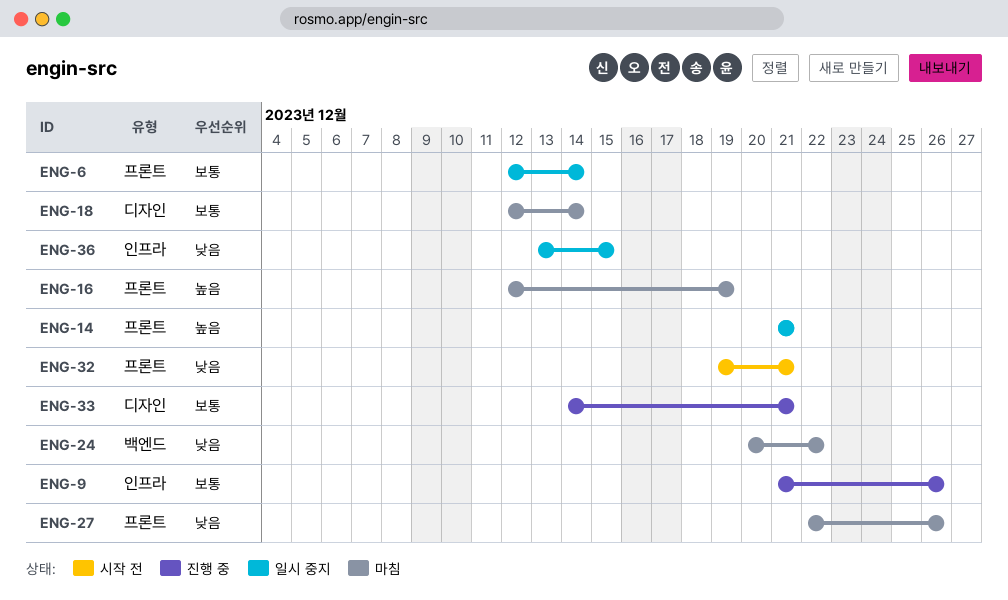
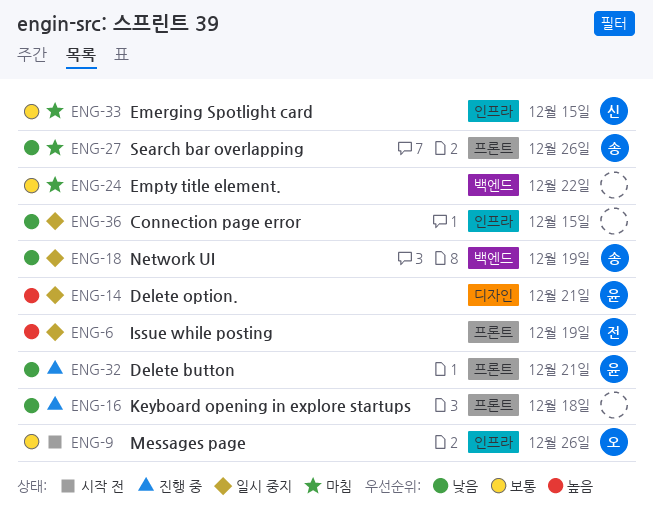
ENG-6, priority: 보통 -> 높음
ENG-6, due: Dec 14 -> Dec 19
ENG-9, status: 진행 중 -> 시작 전
ENG-14, label: 프론트 -> 디자인
ENG-16, status: 마침 -> 진행 중
ENG-16, priority: 높음 -> 낮음
ENG-16, due: Dec 19 -> Dec 18
ENG-18, status: 마침 -> 일시 중지
ENG-18, priority: 보통 -> 낮음
ENG-18, label: 디자인 -> 백엔드
ENG-18, due: Dec 14 -> Dec 19
ENG-24, priority: 낮음 -> 보통
ENG-32, status: 시작 전 -> 진행 중
ENG-33, status: 진행 중 -> 마침
ENG-33, label: 디자인 -> 인프라
ENG-33, due: Dec 21 -> Dec 15

